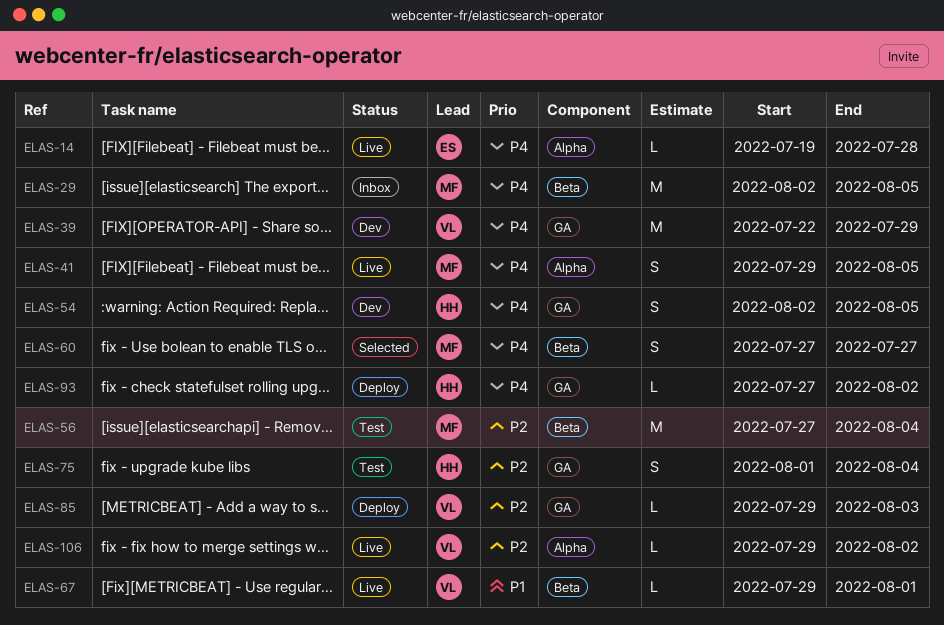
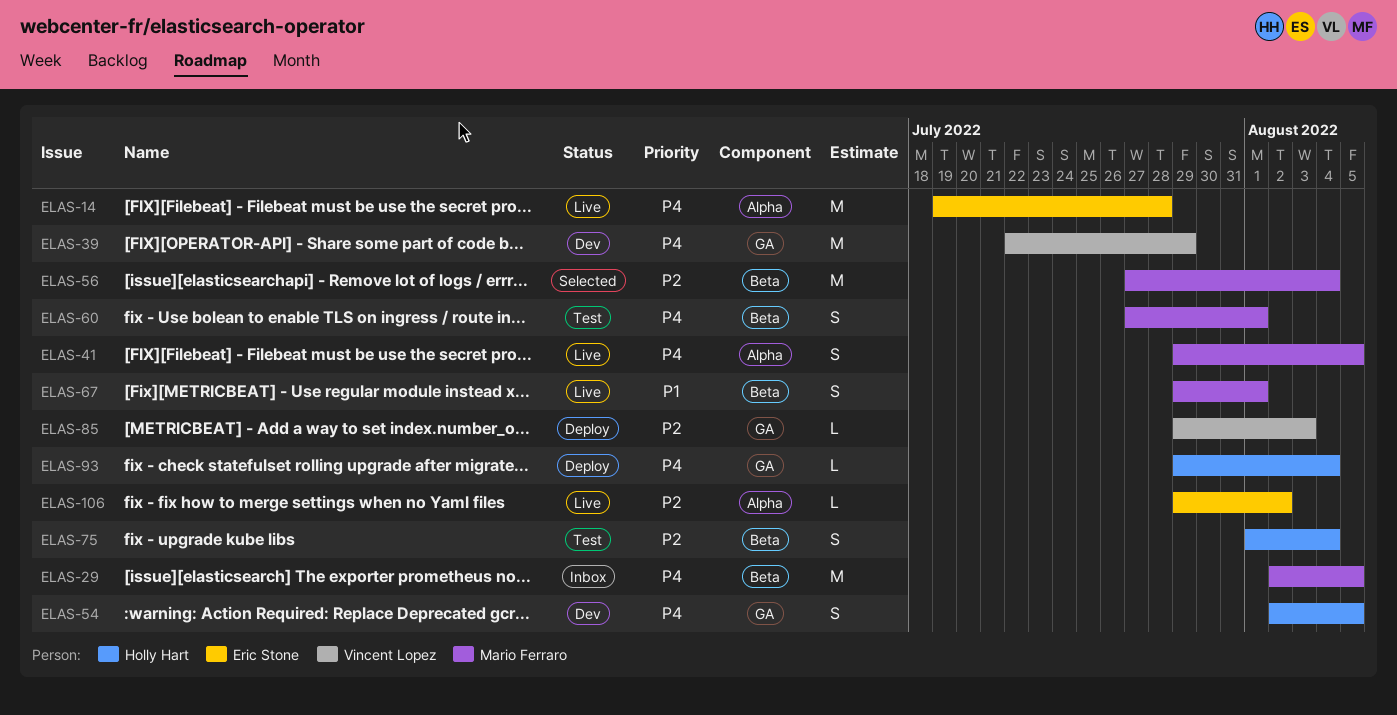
ELAS-14, estimate: L -> M
ELAS-56, status: Test -> Selected
ELAS-60, status: Selected -> Test
ELAS-60, due: Jul 27 -> Aug 1
ELAS-67, owner: Vincent Lopez -> Mario Ferraro
ELAS-67, estimate: L -> S
ELAS-75, label: GA -> Beta
ELAS-93, start: Jul 27 -> Jul 29
ELAS-93, due: Aug 2 -> Aug 4
ELAS-106, owner: Vincent Lopez -> Eric Stone

